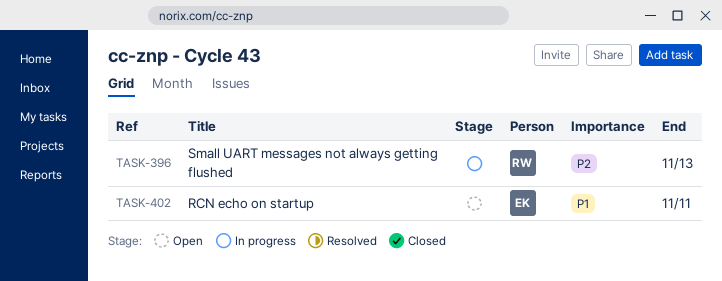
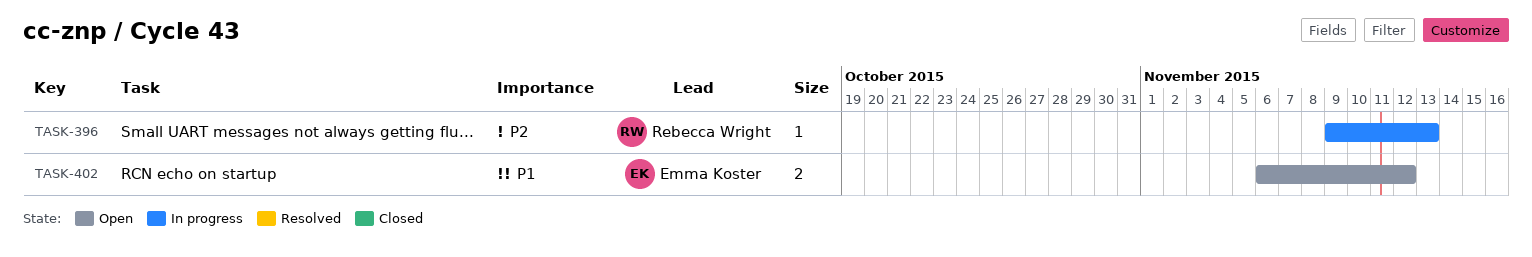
TASK-402, due: Nov 11 -> Nov 12

